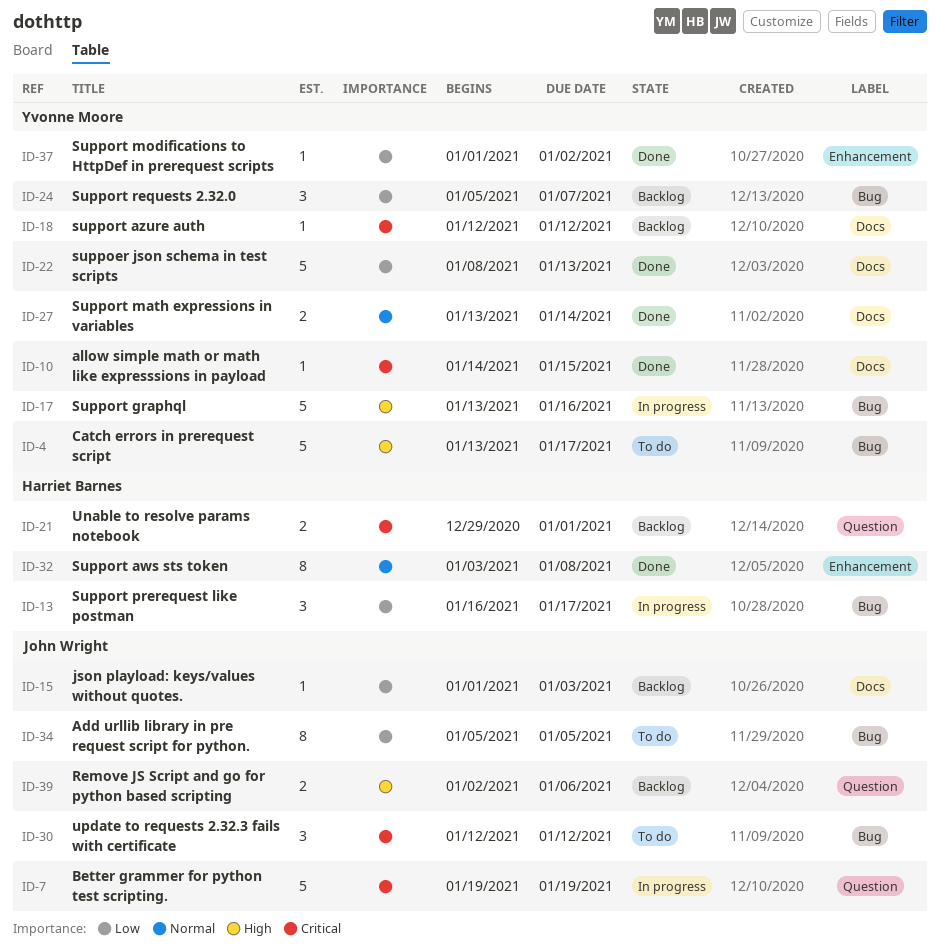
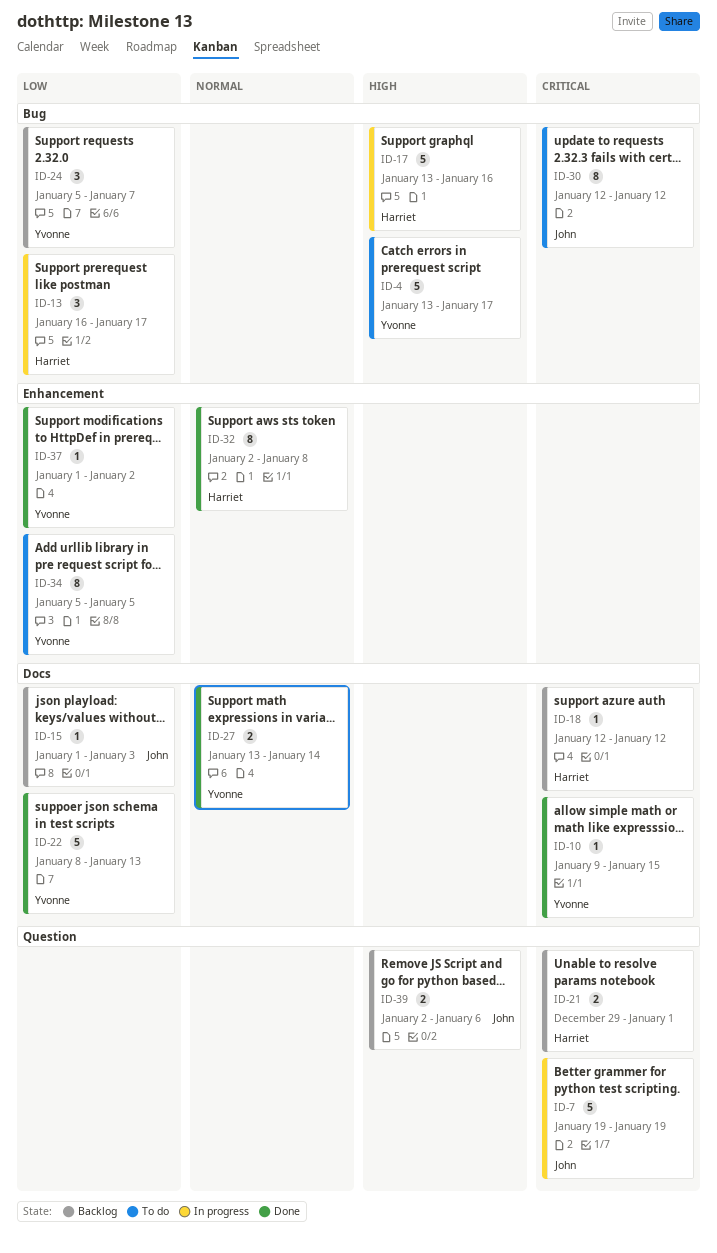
ID-10, start: Jan 14 -> Jan 9
ID-17, owner: Yvonne Moore -> Harriet Barnes
ID-18, owner: Yvonne Moore -> Harriet Barnes
ID-30, estimate: 3 -> 8
ID-32, start: Jan 3 -> Jan 2
ID-34, owner: John Wright -> Yvonne Moore
ID-34, label: Bug -> Enhancement

